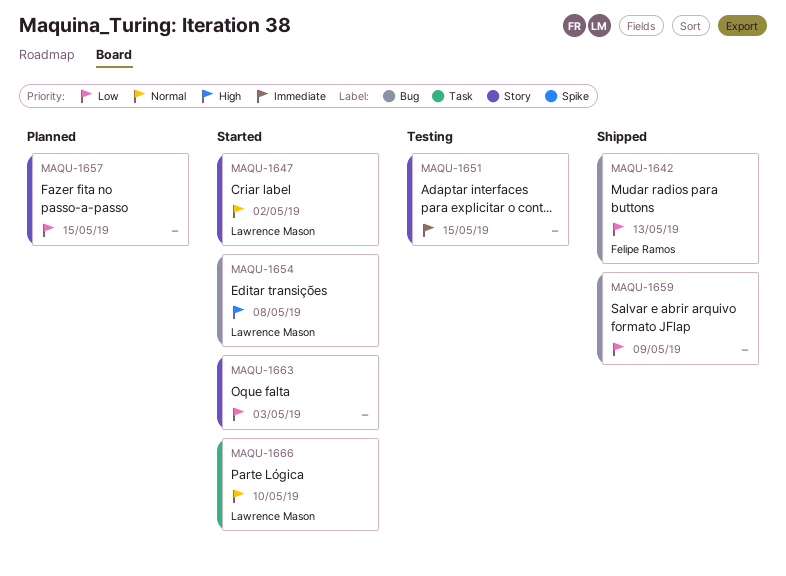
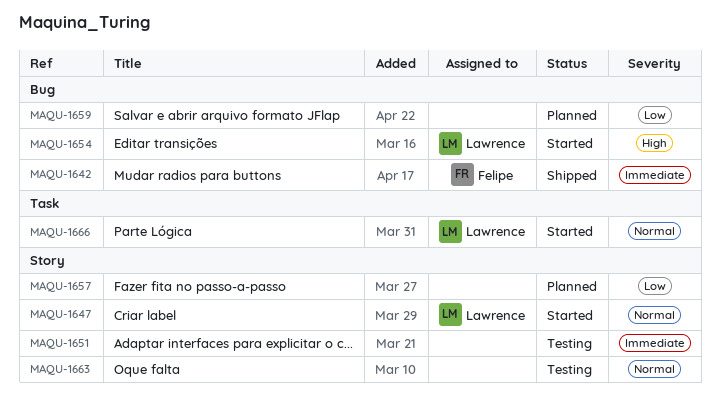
MAQU-1642, priority: Low -> Immediate
MAQU-1659, status: Shipped -> Planned
MAQU-1663, status: Started -> Testing
MAQU-1663, priority: Low -> Normal

